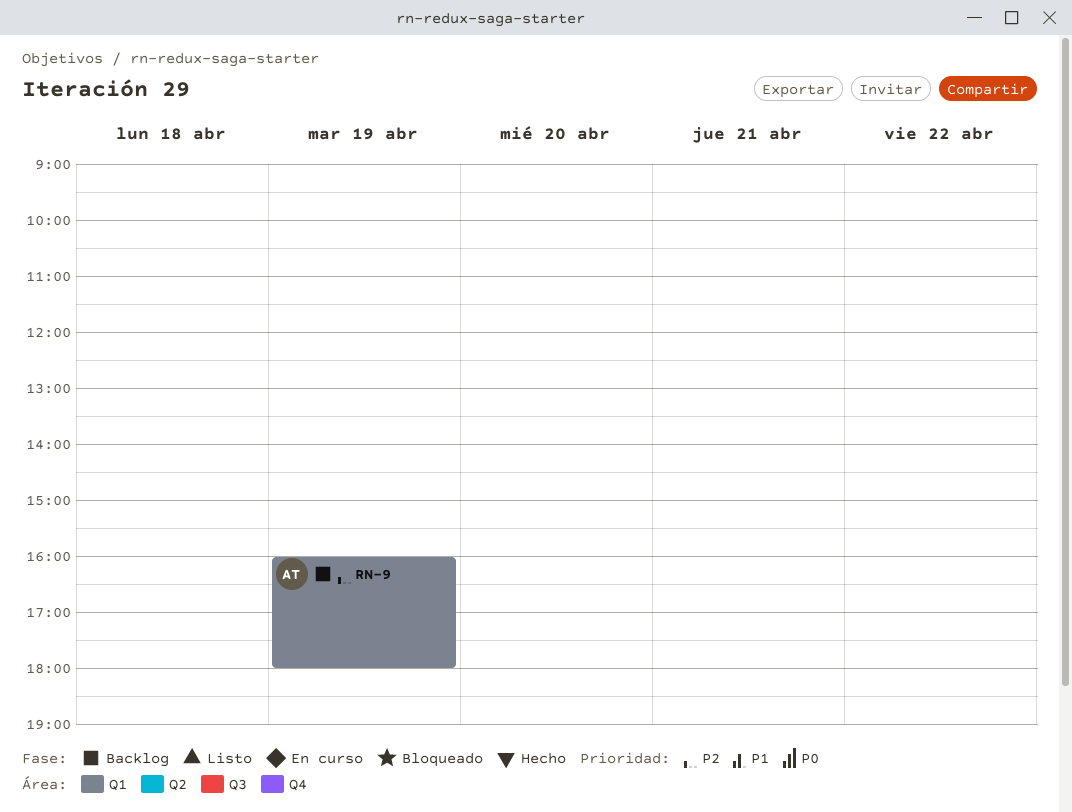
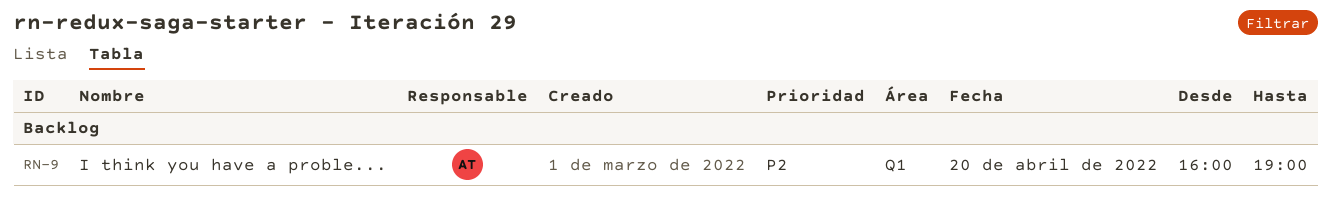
RN-9, day: Apr 19 -> Apr 20
RN-9, ends: 18:00 -> 19:00

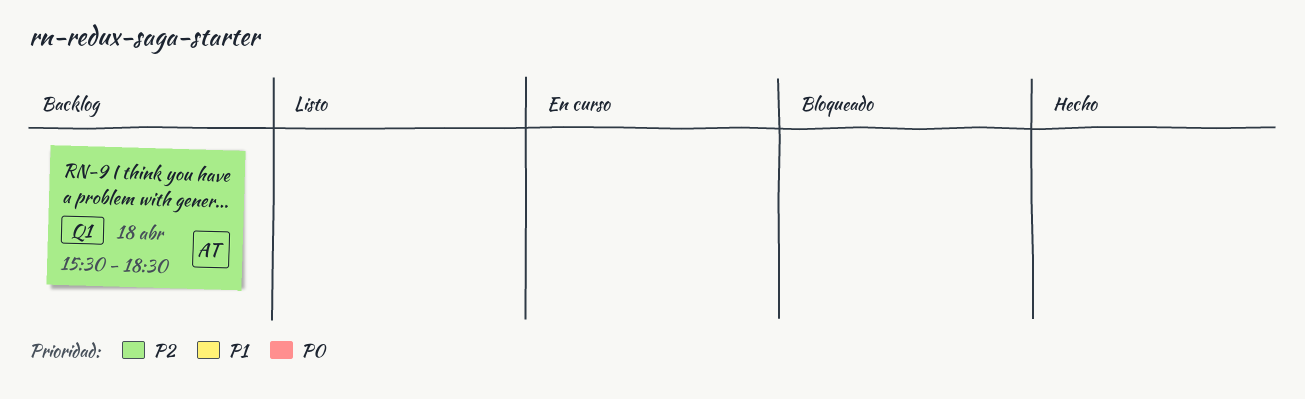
RN-9, day: Apr 20 -> Apr 18
RN-9, begins: 16:00 -> 15:30
RN-9, ends: 19:00 -> 18:30

